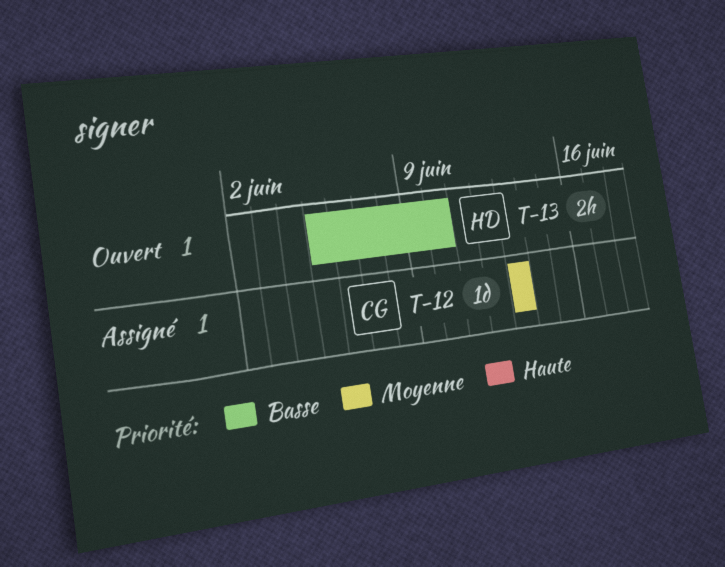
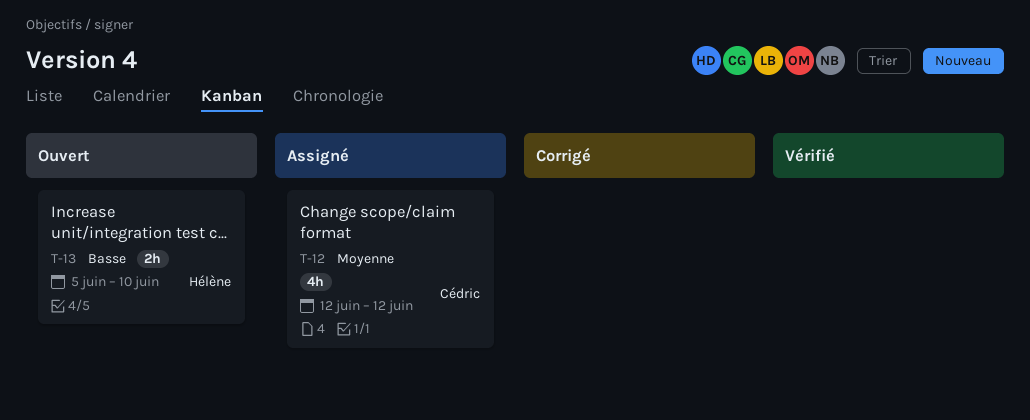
T-12, estimate: 1d -> 4h
T-12, start: Jun 13 -> Jun 12
T-12, due: Jun 13 -> Jun 12

